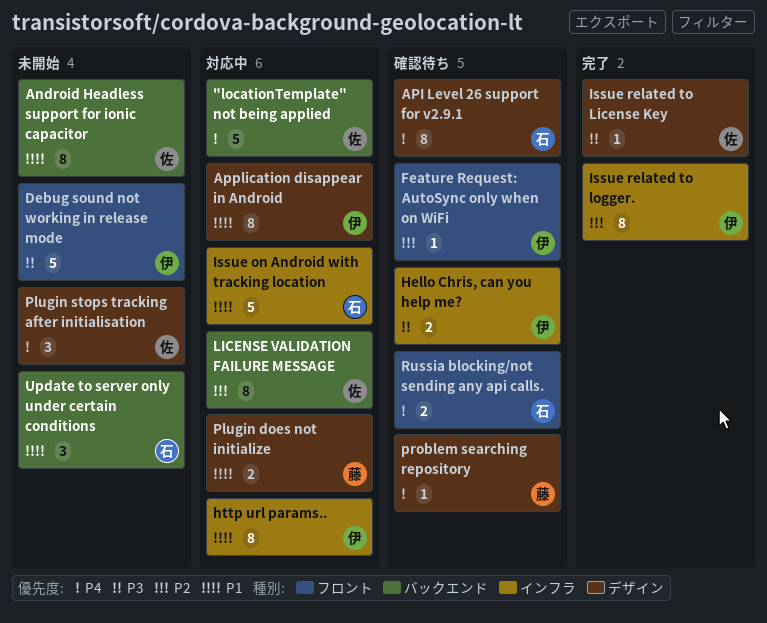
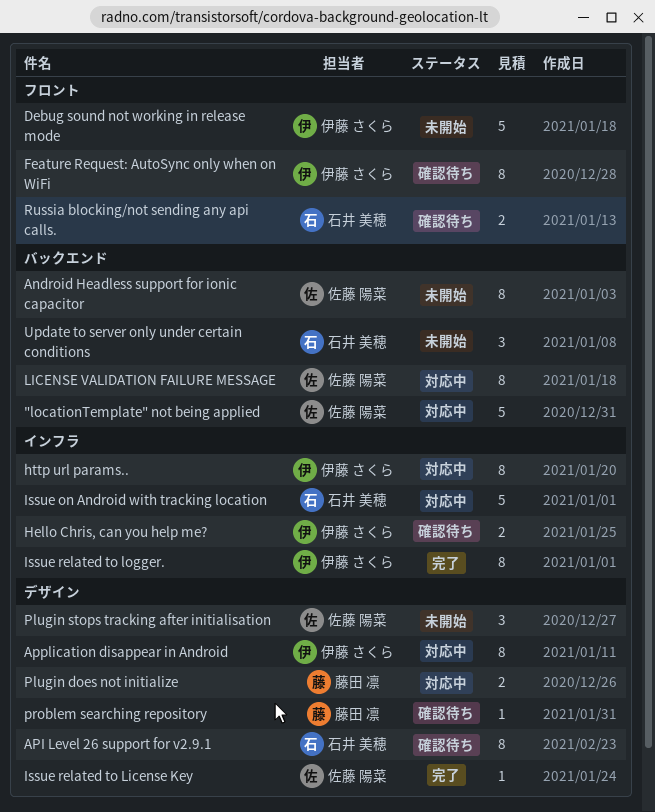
Feature Request: AutoSync only when on WiFi, estimate: 1 -> 8

